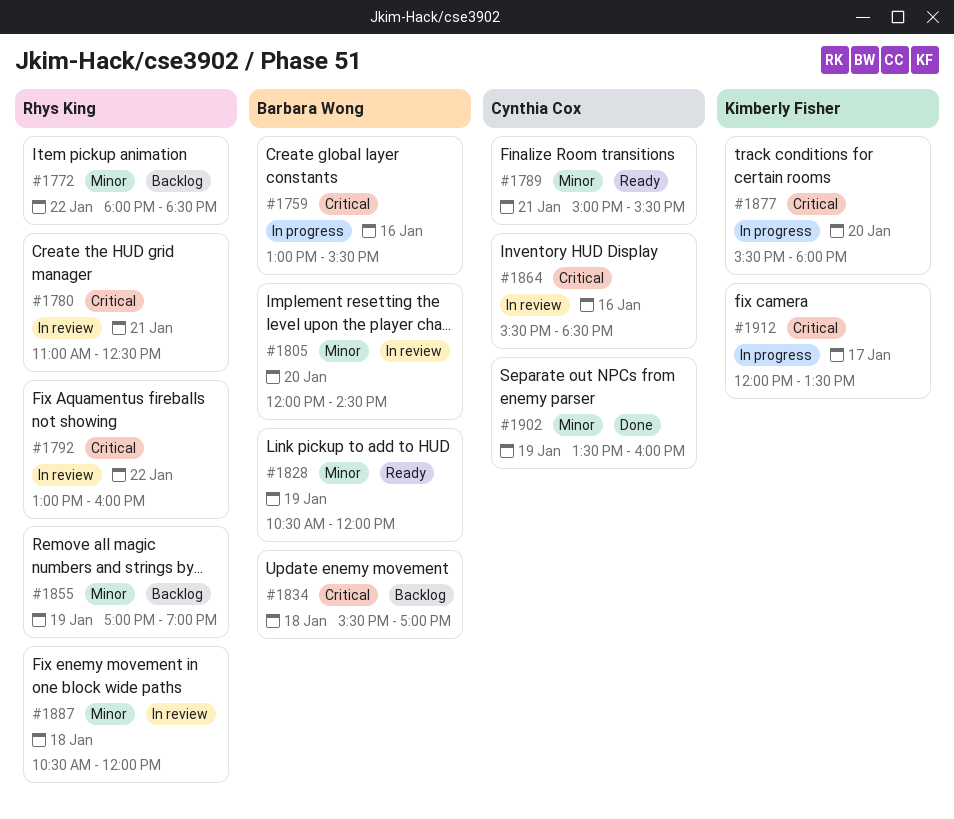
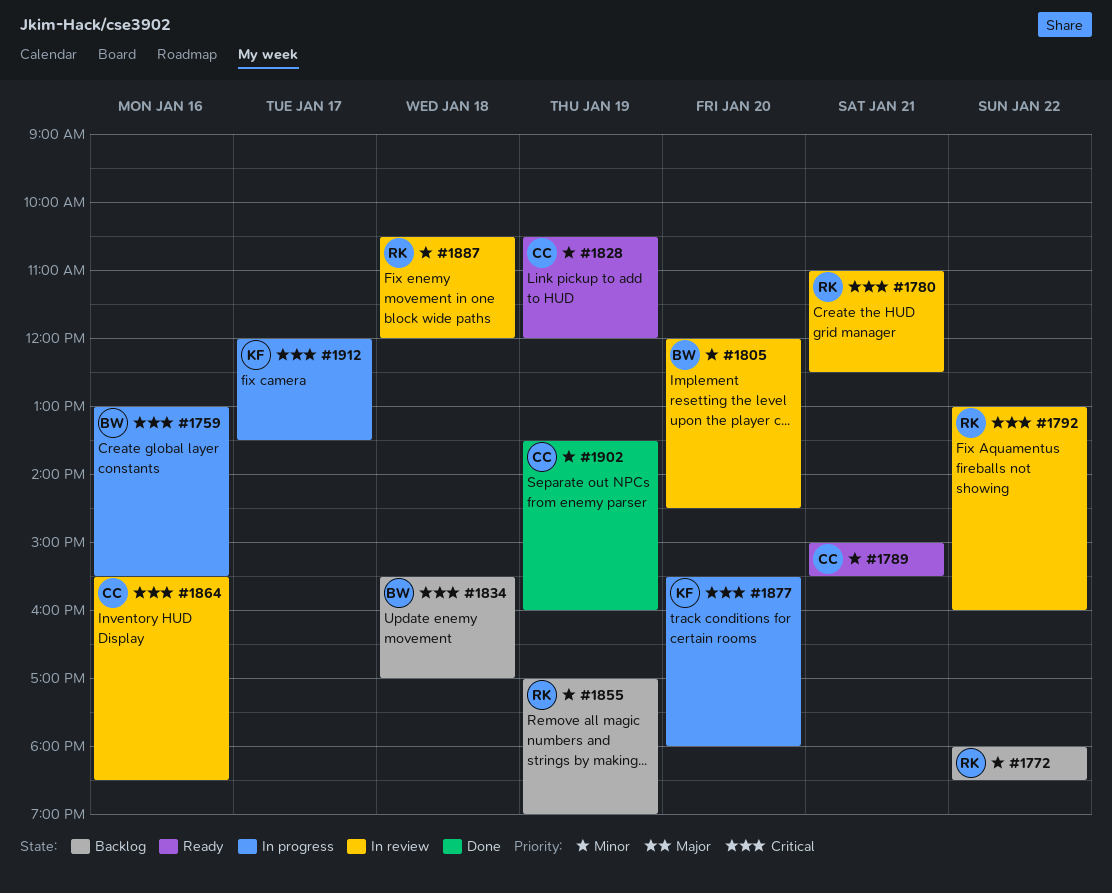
#1828, owner: Barbara Wong -> Cynthia Cox

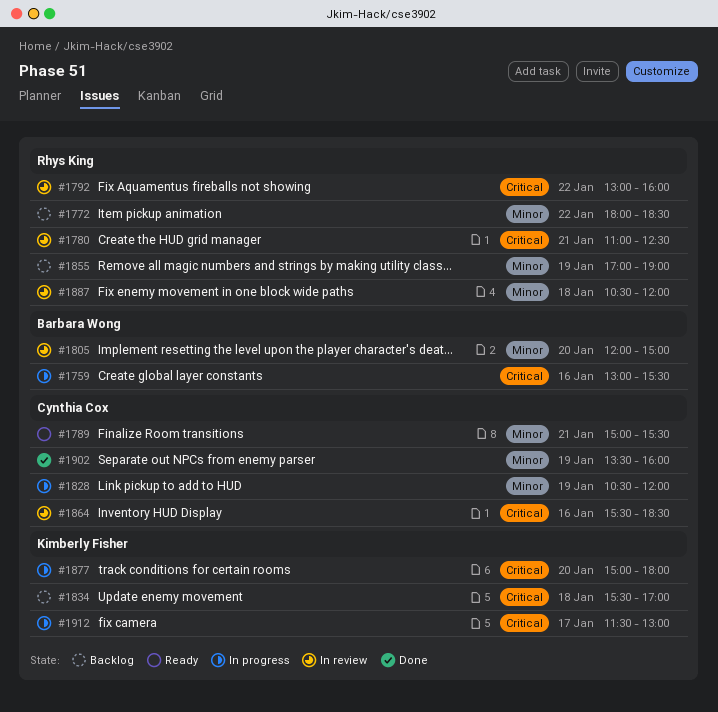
#1805, ends: 14:30 -> 15:00
#1828, status: Ready -> In progress
#1834, owner: Barbara Wong -> Kimberly Fisher
#1877, begins: 15:30 -> 15:00
#1912, begins: 12:00 -> 11:30
#1912, ends: 13:30 -> 13:00

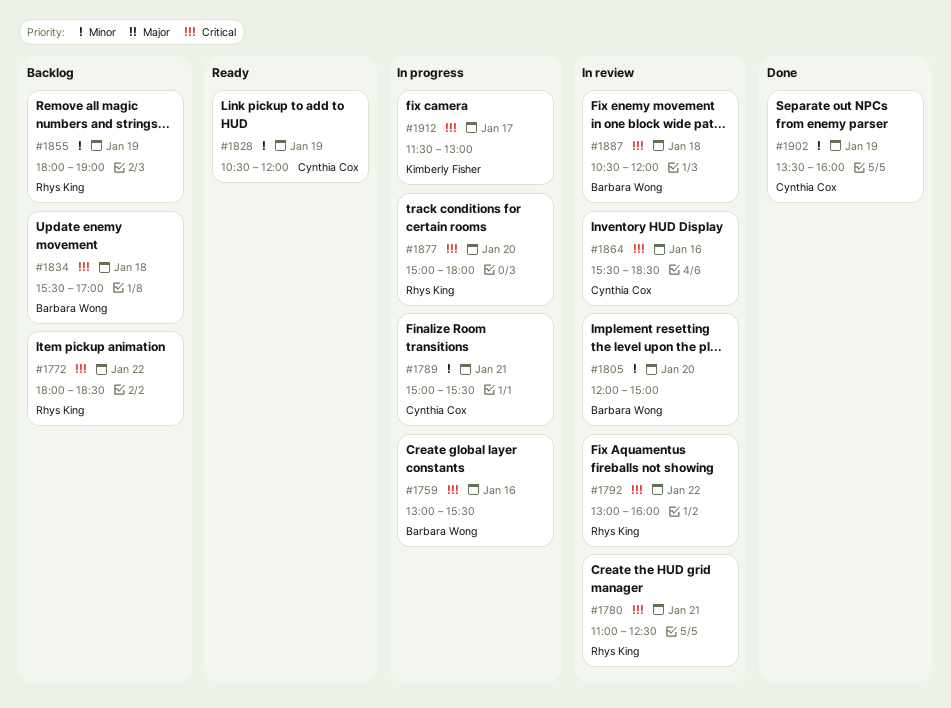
#1772, priority: Minor -> Critical
#1789, status: Ready -> In progress
#1828, status: In progress -> Ready
#1834, owner: Kimberly Fisher -> Barbara Wong
#1855, begins: 17:00 -> 18:00
#1877, owner: Kimberly Fisher -> Rhys King
#1887, owner: Rhys King -> Barbara Wong
#1887, priority: Minor -> Critical

